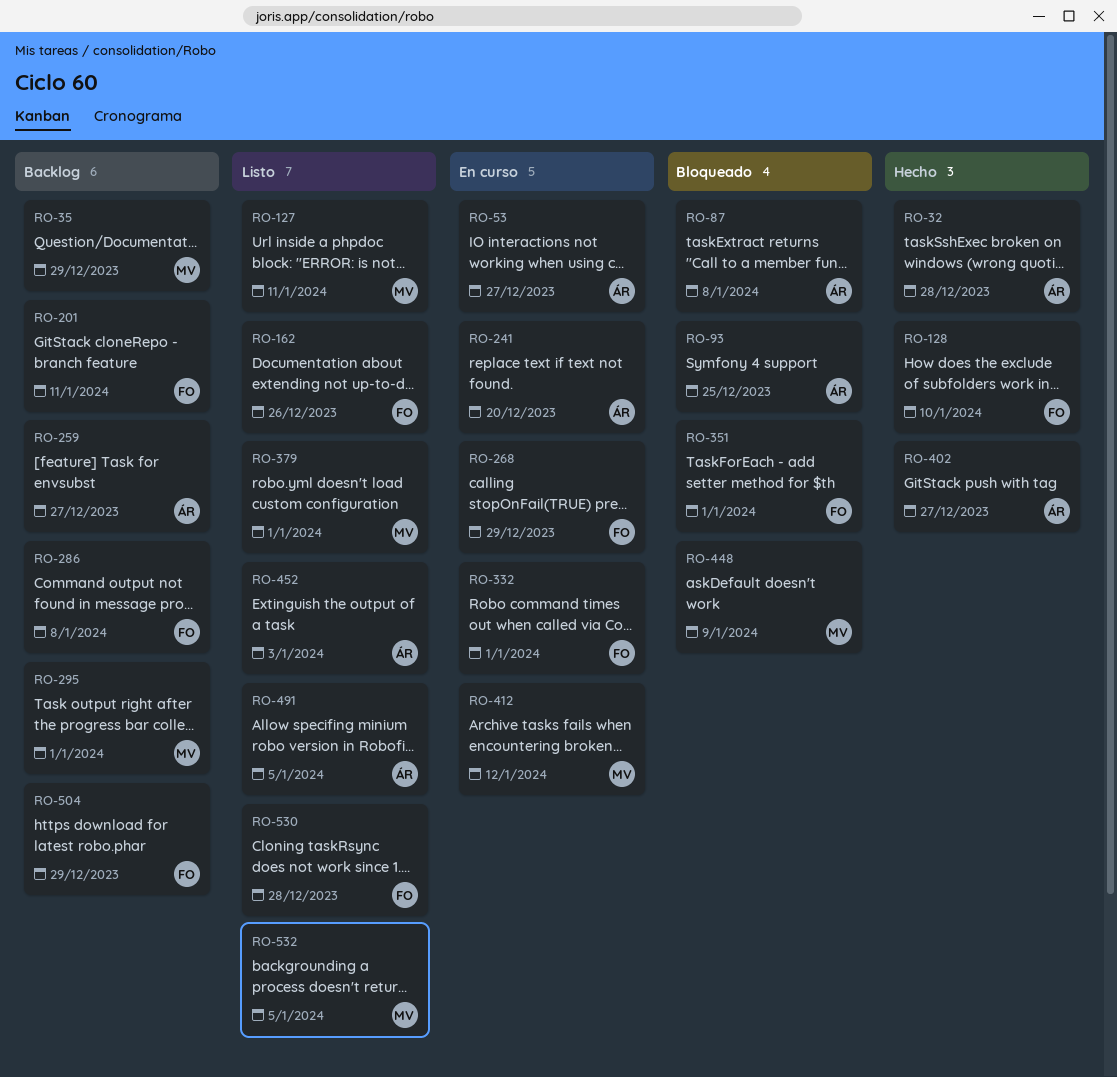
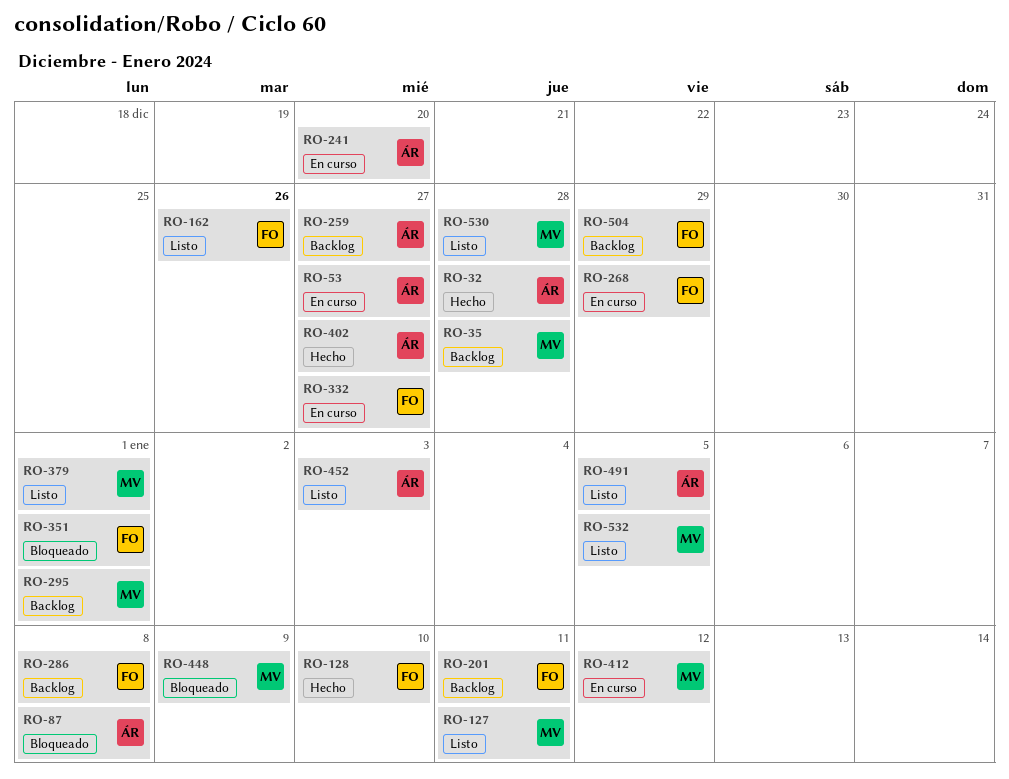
RO-35, due: Dec 29 -> Dec 28
RO-93: present -> none
RO-332, due: Jan 1 -> Dec 27
RO-530, owner: FO -> MV

